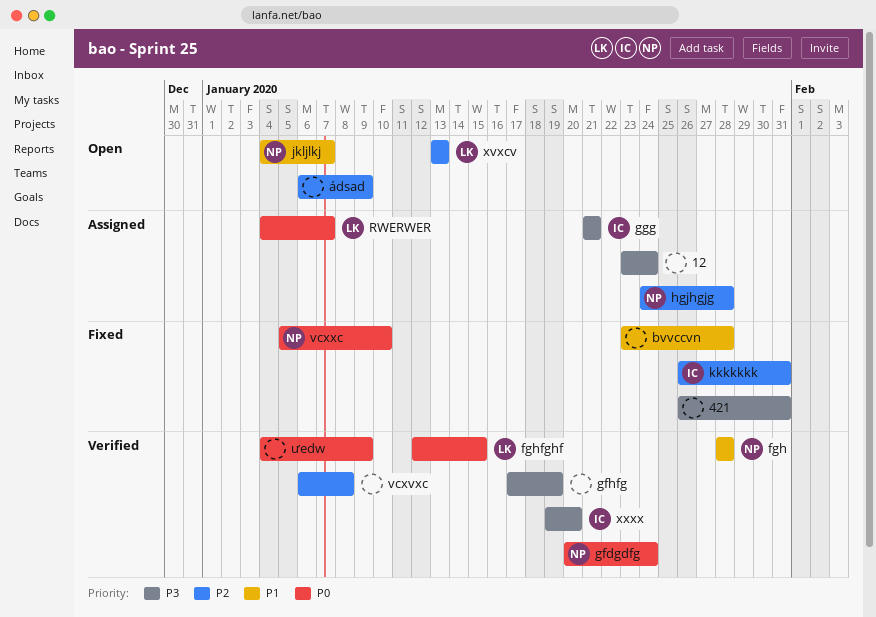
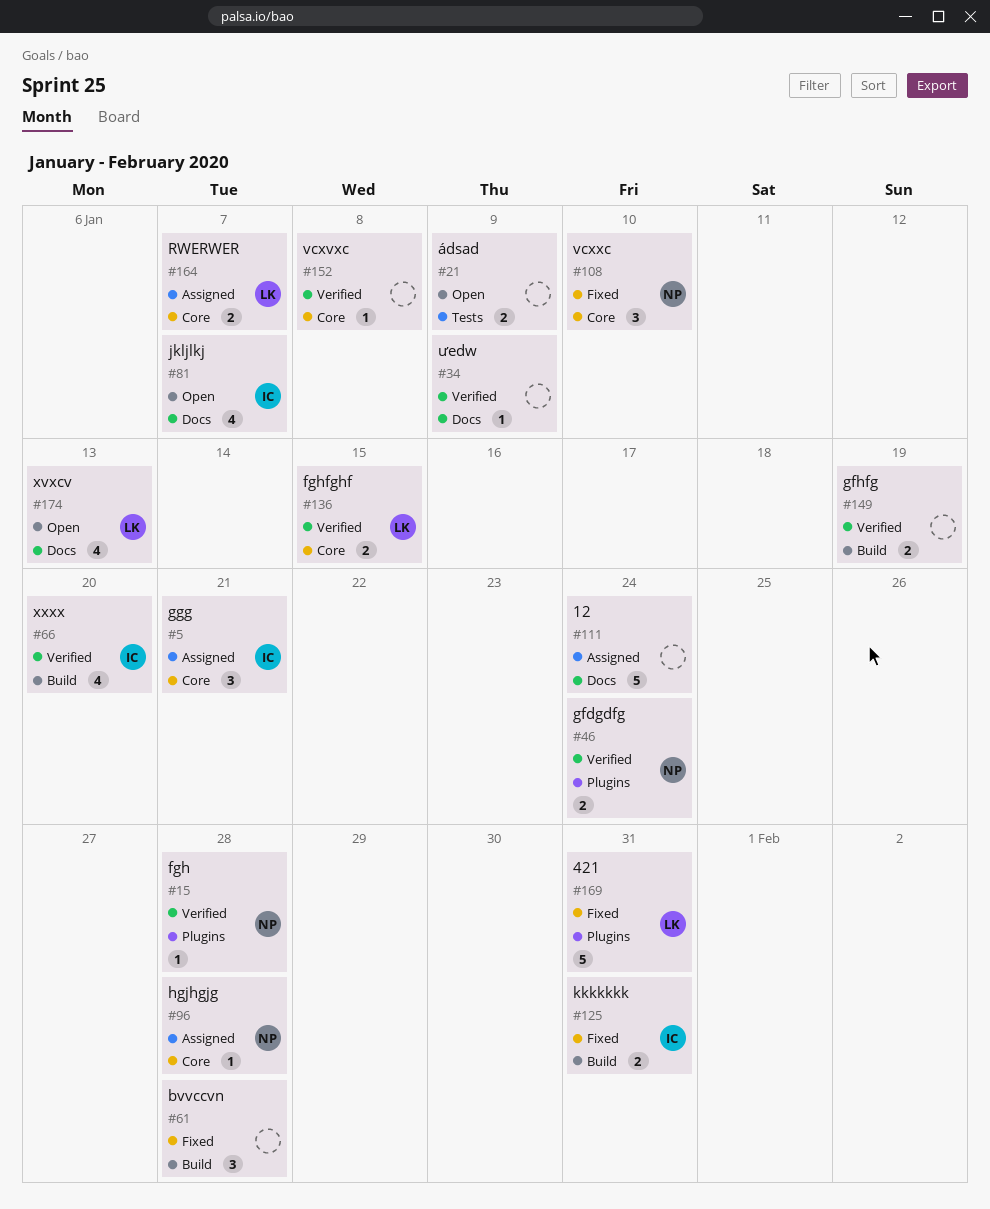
421, owner: none -> LK
jkljlkj, owner: NP -> IC

